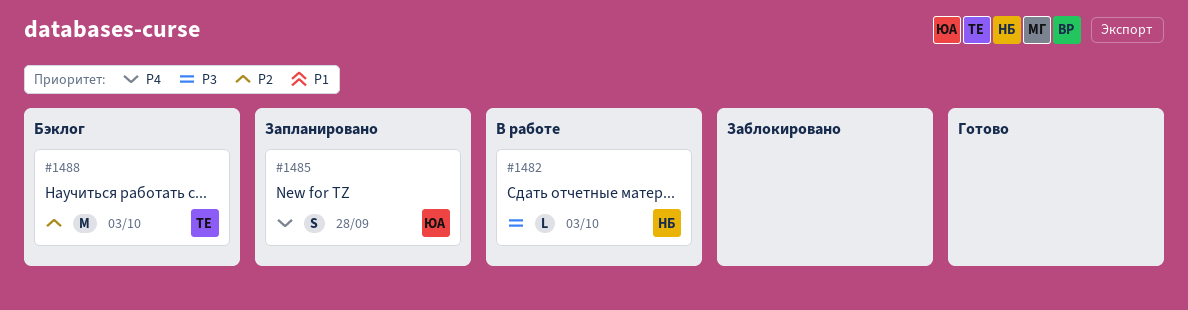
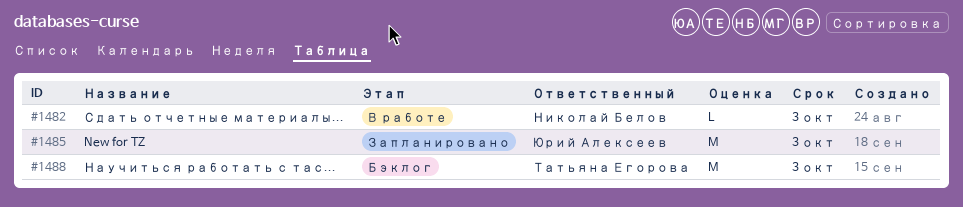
#1485, estimate: S -> M
#1485, due: Sep 28 -> Oct 3

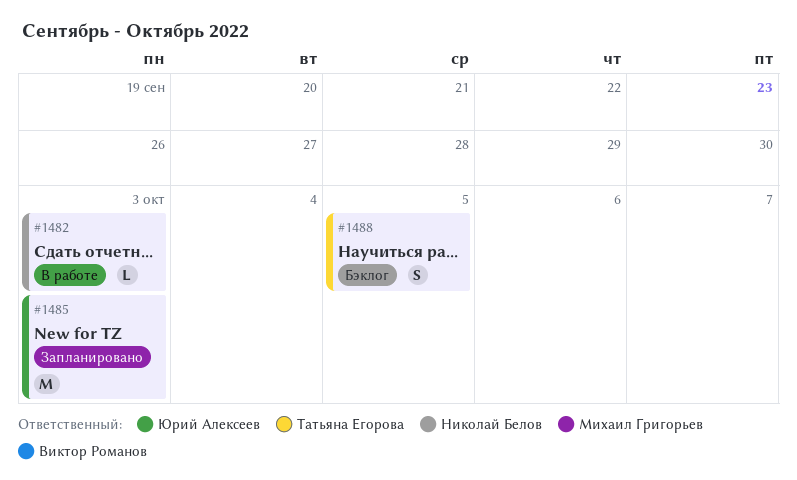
#1488, estimate: M -> S
#1488, due: Oct 3 -> Oct 5

